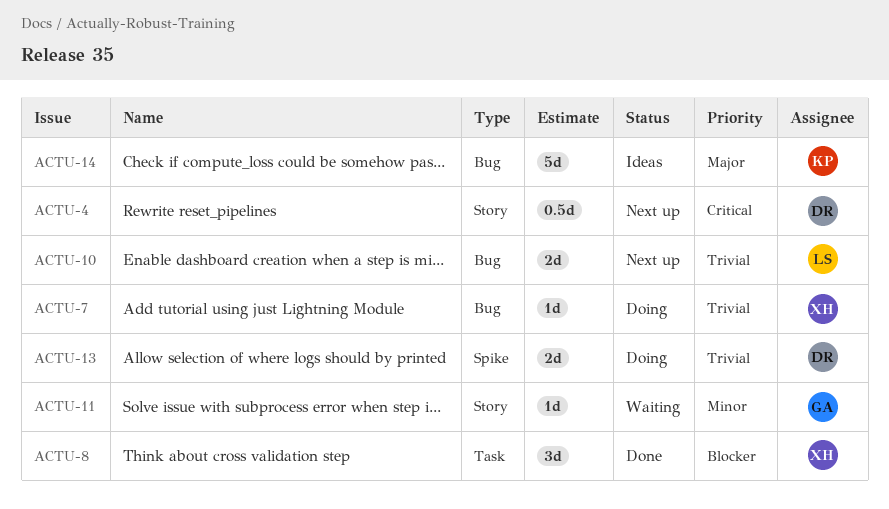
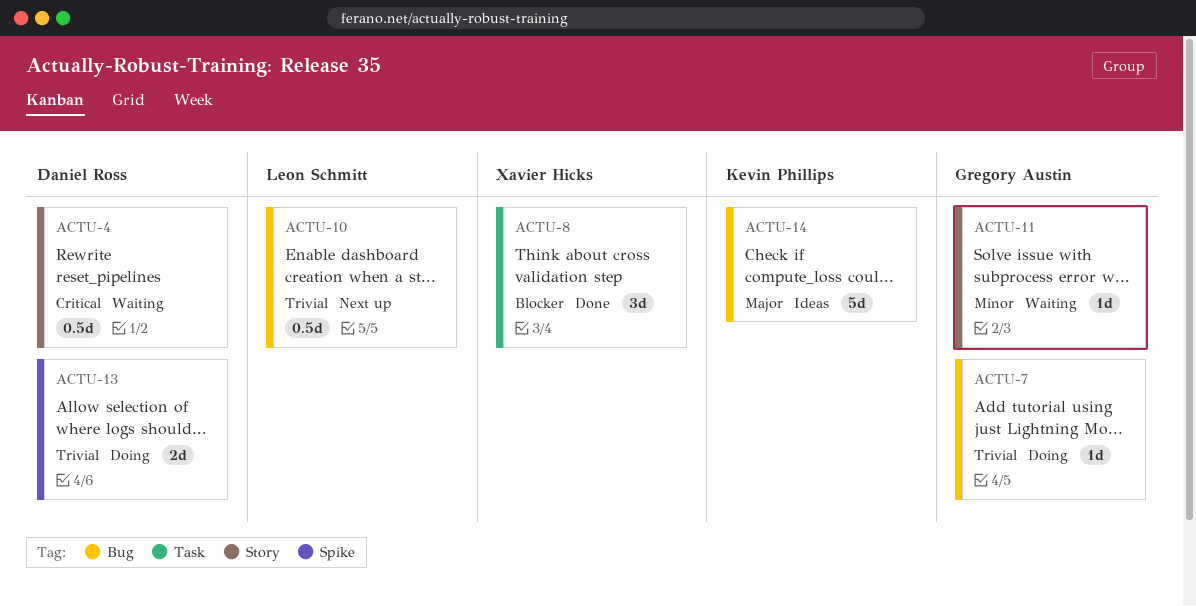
ACTU-4, status: Next up -> Waiting
ACTU-7, owner: Xavier Hicks -> Gregory Austin
ACTU-10, estimate: 2d -> 0.5d

